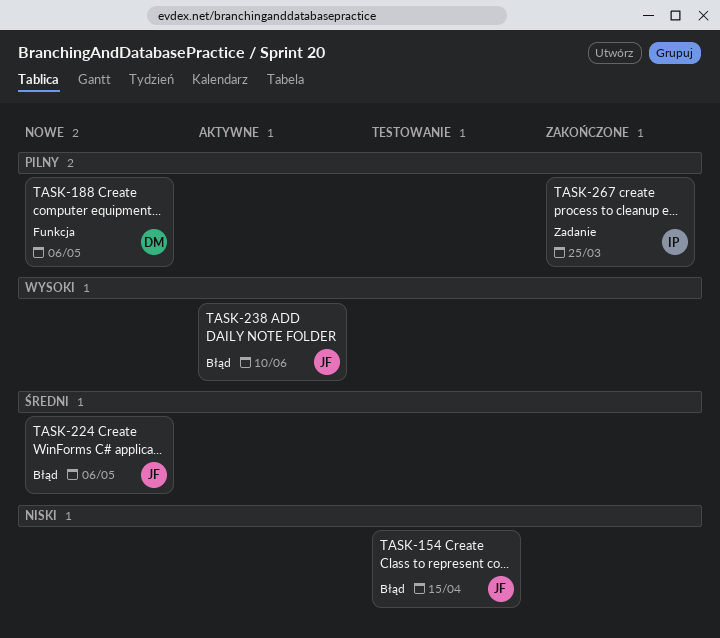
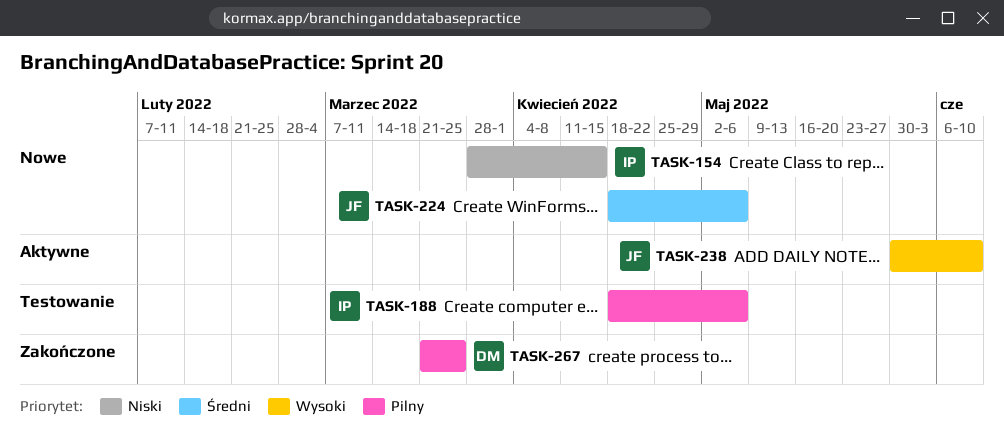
TASK-154, status: Testowanie -> Nowe
TASK-154, owner: JF -> IP
TASK-188, status: Nowe -> Testowanie
TASK-188, owner: DM -> IP
TASK-267, owner: IP -> DM

